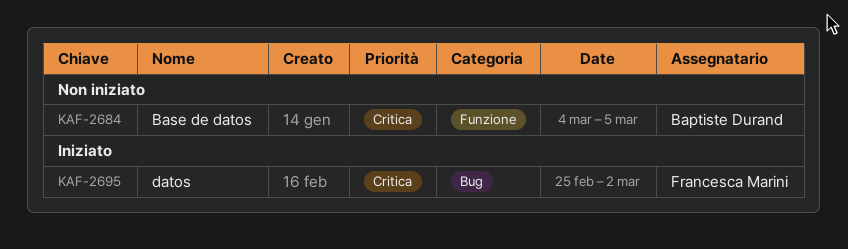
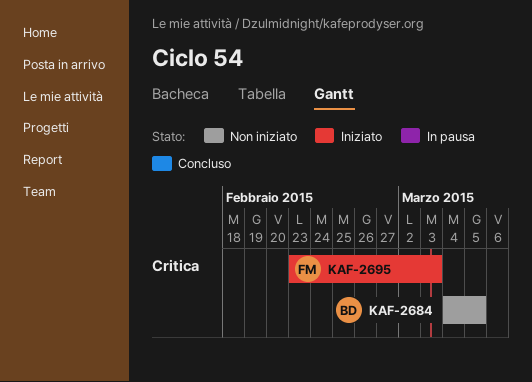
KAF-2695, start: Feb 25 -> Feb 23
KAF-2695, due: Mar 2 -> Mar 3

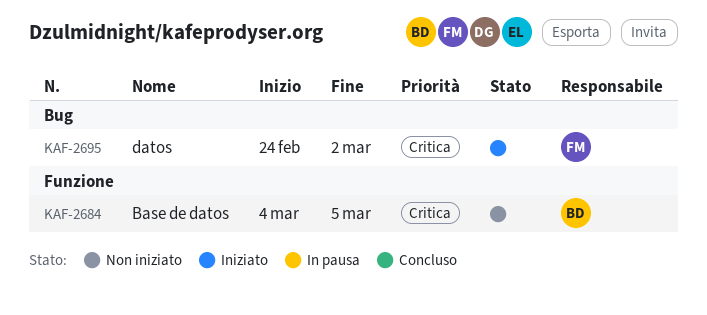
KAF-2695, start: Feb 23 -> Feb 24
KAF-2695, due: Mar 3 -> Mar 2

